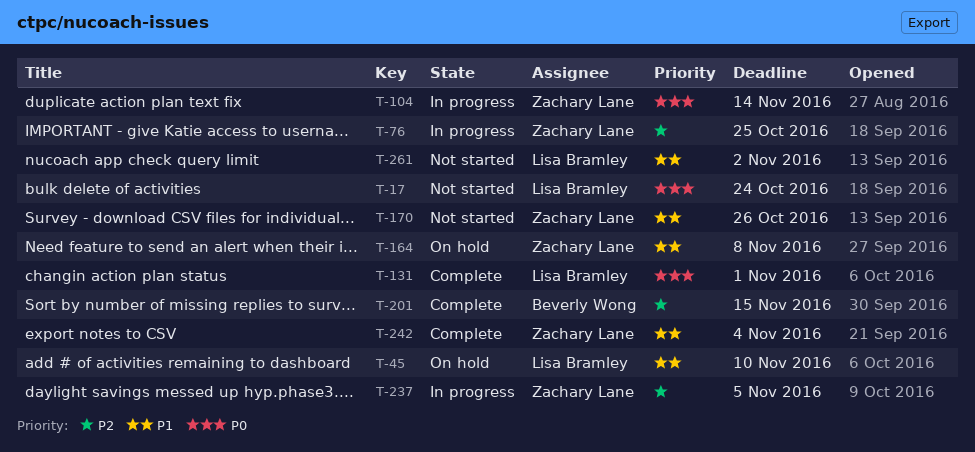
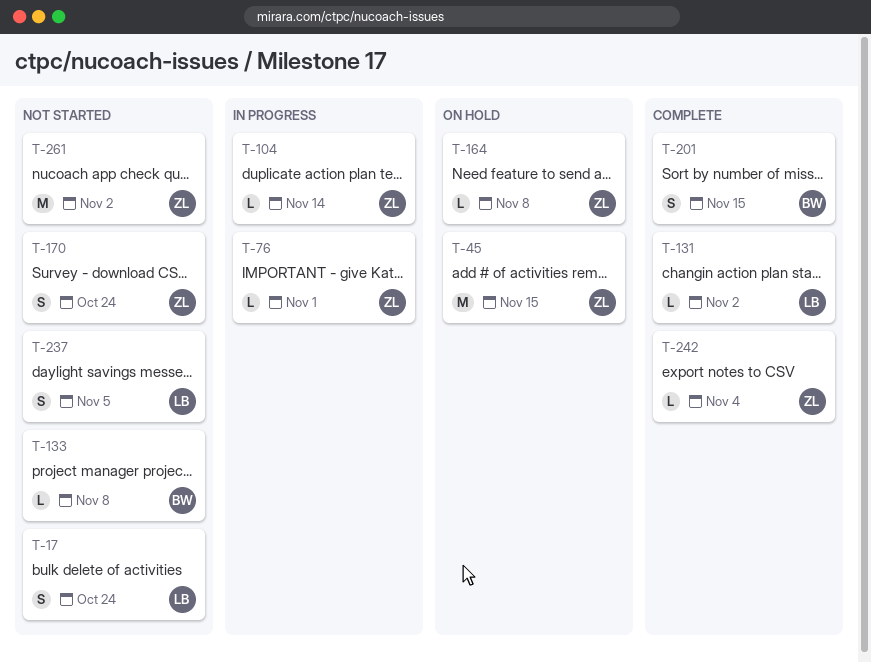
T-45, owner: Lisa Bramley -> Zachary Lane
T-45, due: Nov 10 -> Nov 15
T-76, due: Oct 25 -> Nov 1
T-131, due: Nov 1 -> Nov 2
T-133: none -> present
T-170, due: Oct 26 -> Oct 24
T-237, status: In progress -> Not started
T-237, owner: Zachary Lane -> Lisa Bramley
T-261, owner: Lisa Bramley -> Zachary Lane

